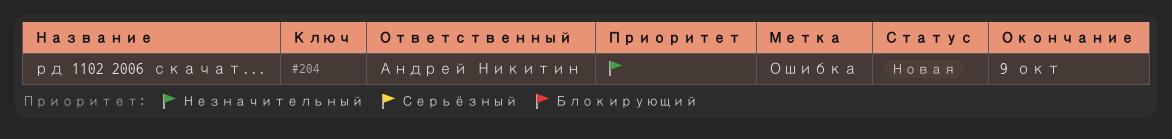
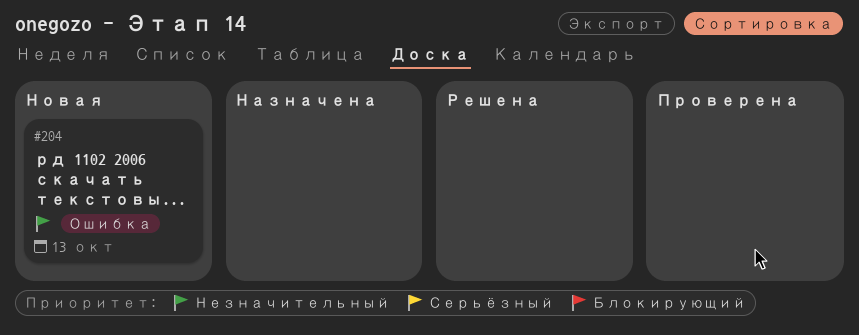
#204, due: Oct 9 -> Oct 13

